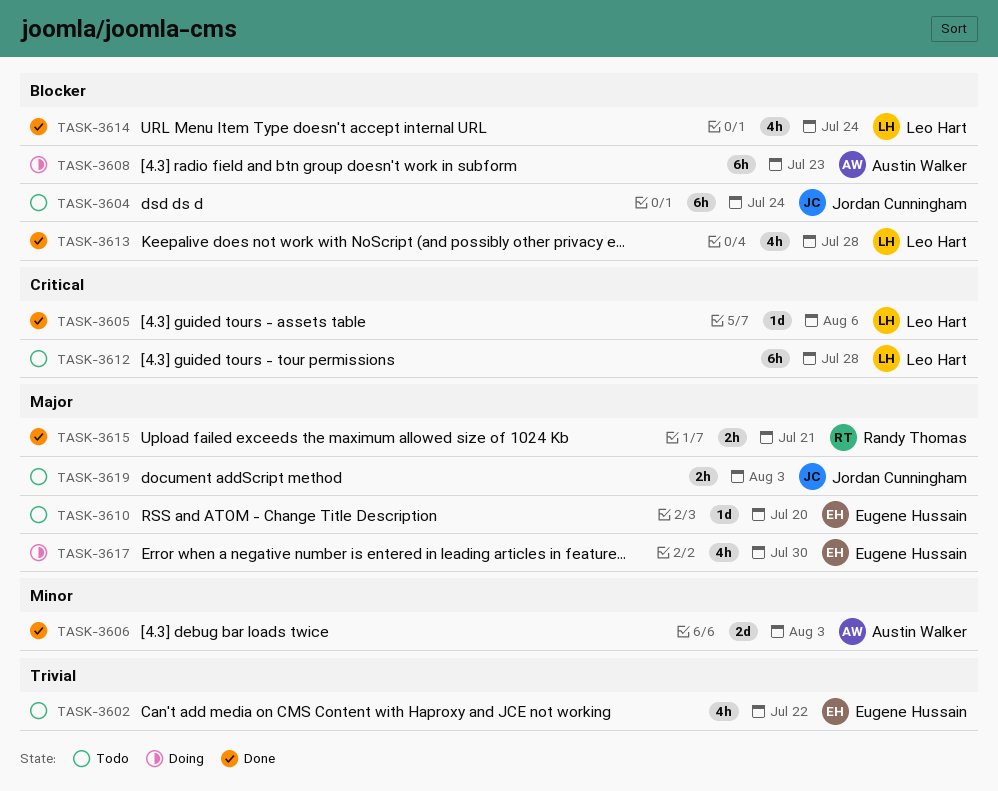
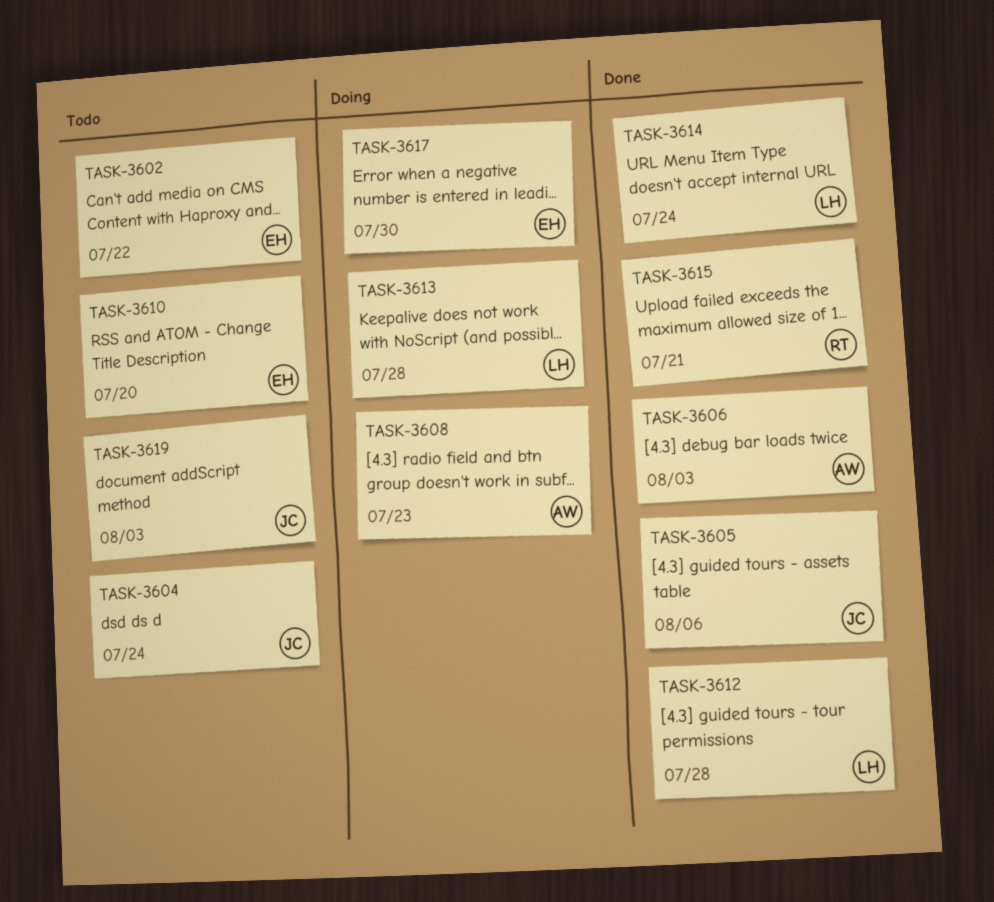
TASK-3605, owner: Leo Hart -> Jordan Cunningham
TASK-3612, status: Todo -> Done
TASK-3613, status: Done -> Doing

